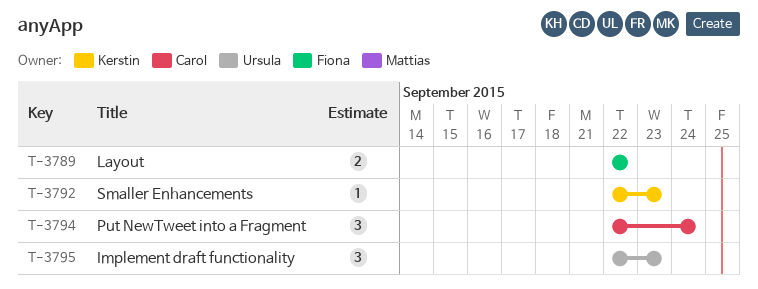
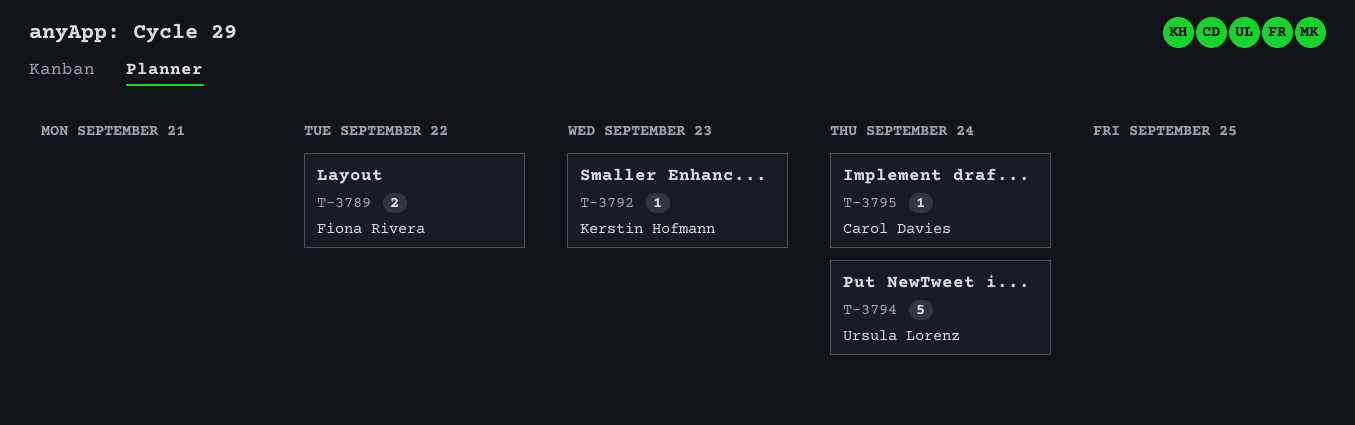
T-3794, owner: Carol Davies -> Ursula Lorenz
T-3794, estimate: 3 -> 5
T-3795, owner: Ursula Lorenz -> Carol Davies
T-3795, estimate: 3 -> 1
T-3795, due: Sep 23 -> Sep 24

